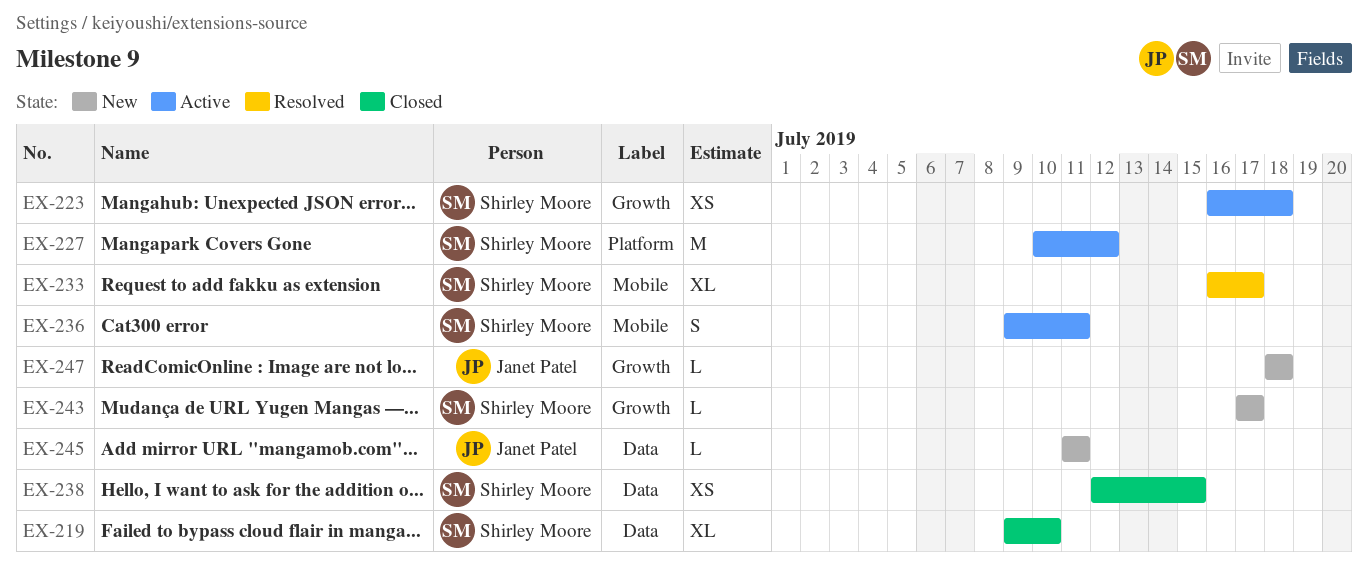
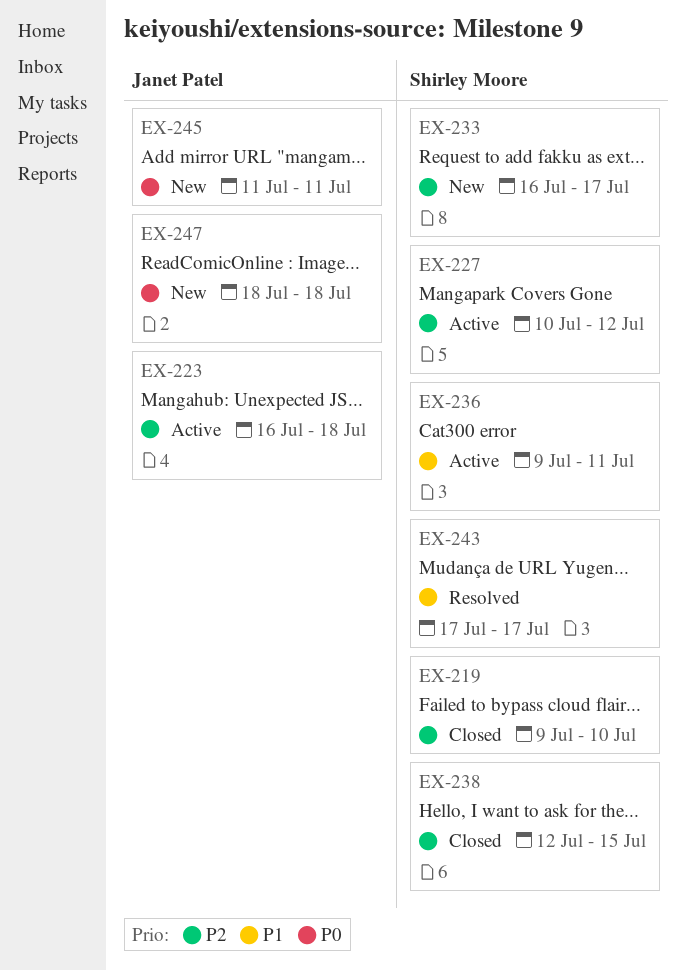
EX-223, owner: Shirley Moore -> Janet Patel
EX-233, status: Resolved -> New
EX-243, status: New -> Resolved

